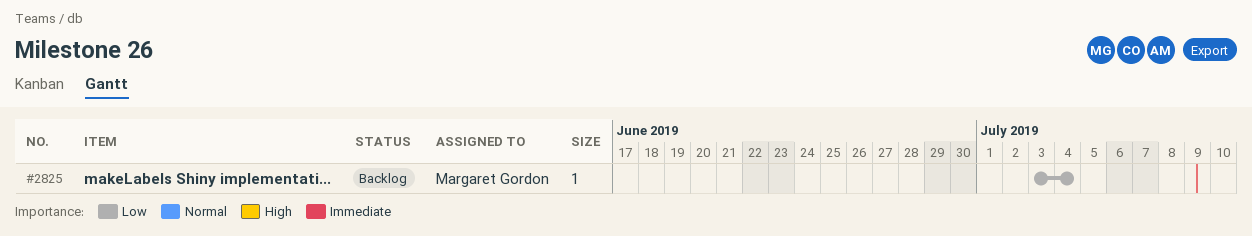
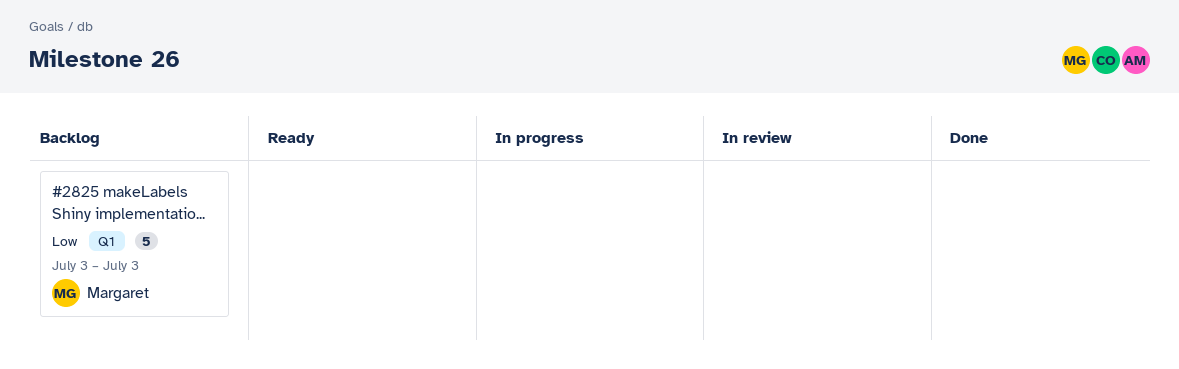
#2825, estimate: 1 -> 5
#2825, due: Jul 4 -> Jul 3

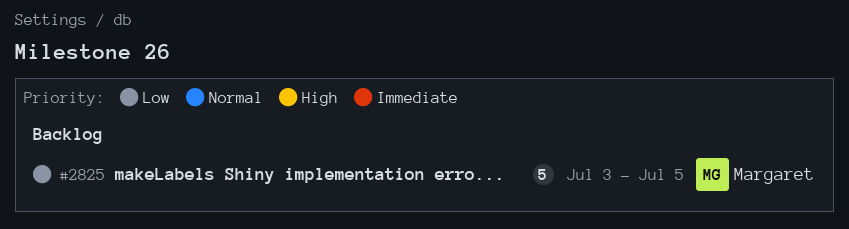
#2825, due: Jul 3 -> Jul 5

